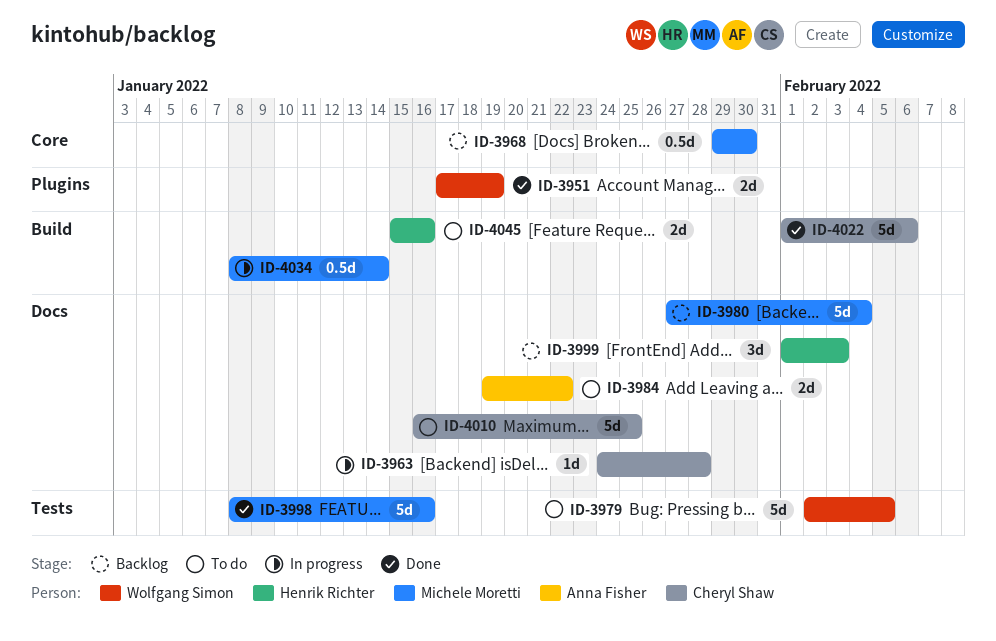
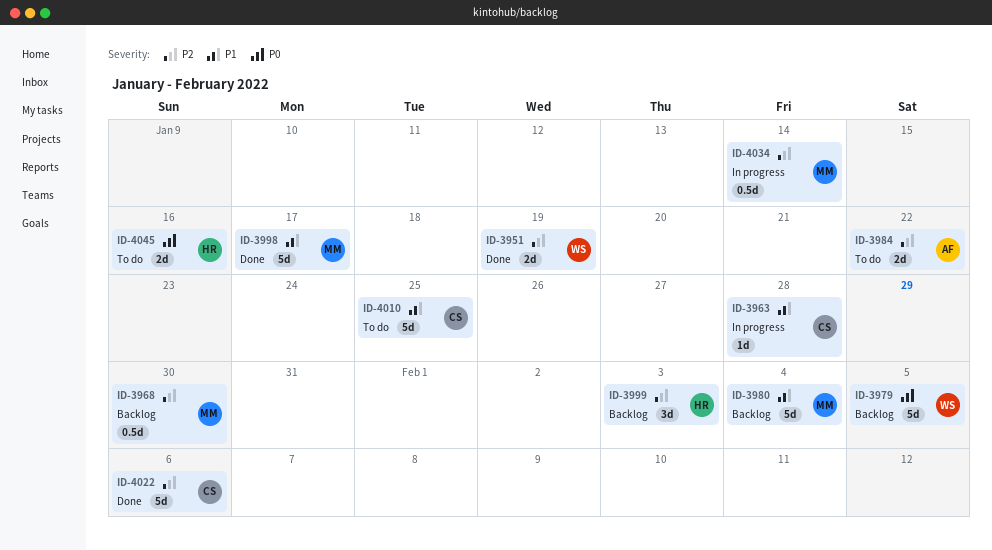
ID-3979, status: To do -> Backlog
ID-3998, due: Jan 16 -> Jan 17

